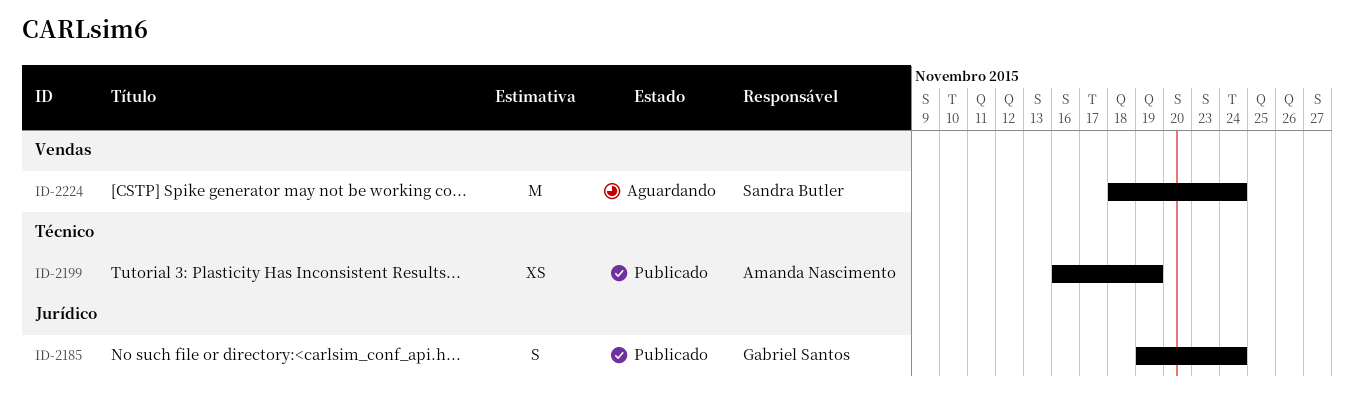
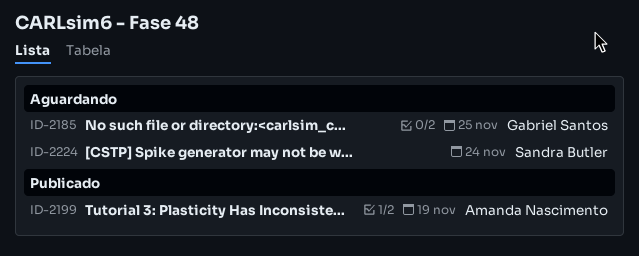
ID-2185, status: Publicado -> Aguardando
ID-2185, due: Nov 24 -> Nov 25

